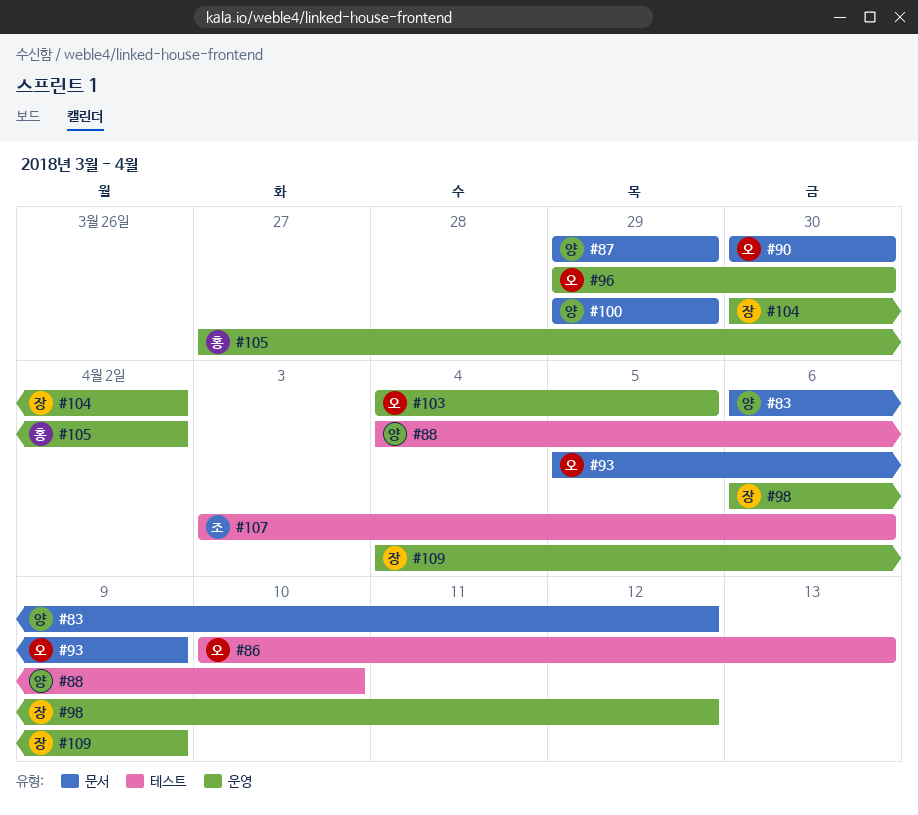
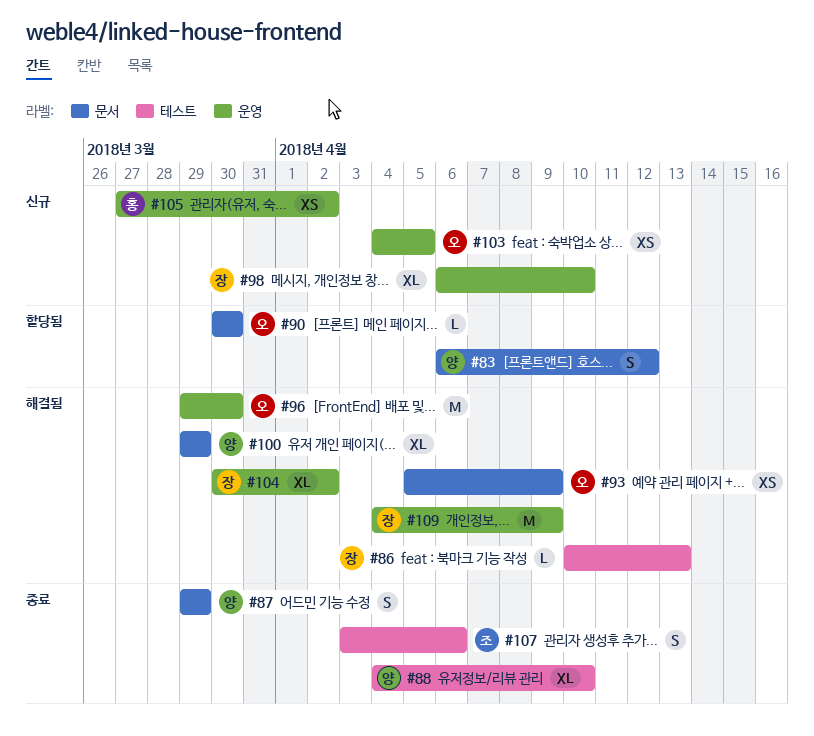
#86, owner: 오 -> 장
#98, due: Apr 12 -> Apr 10

